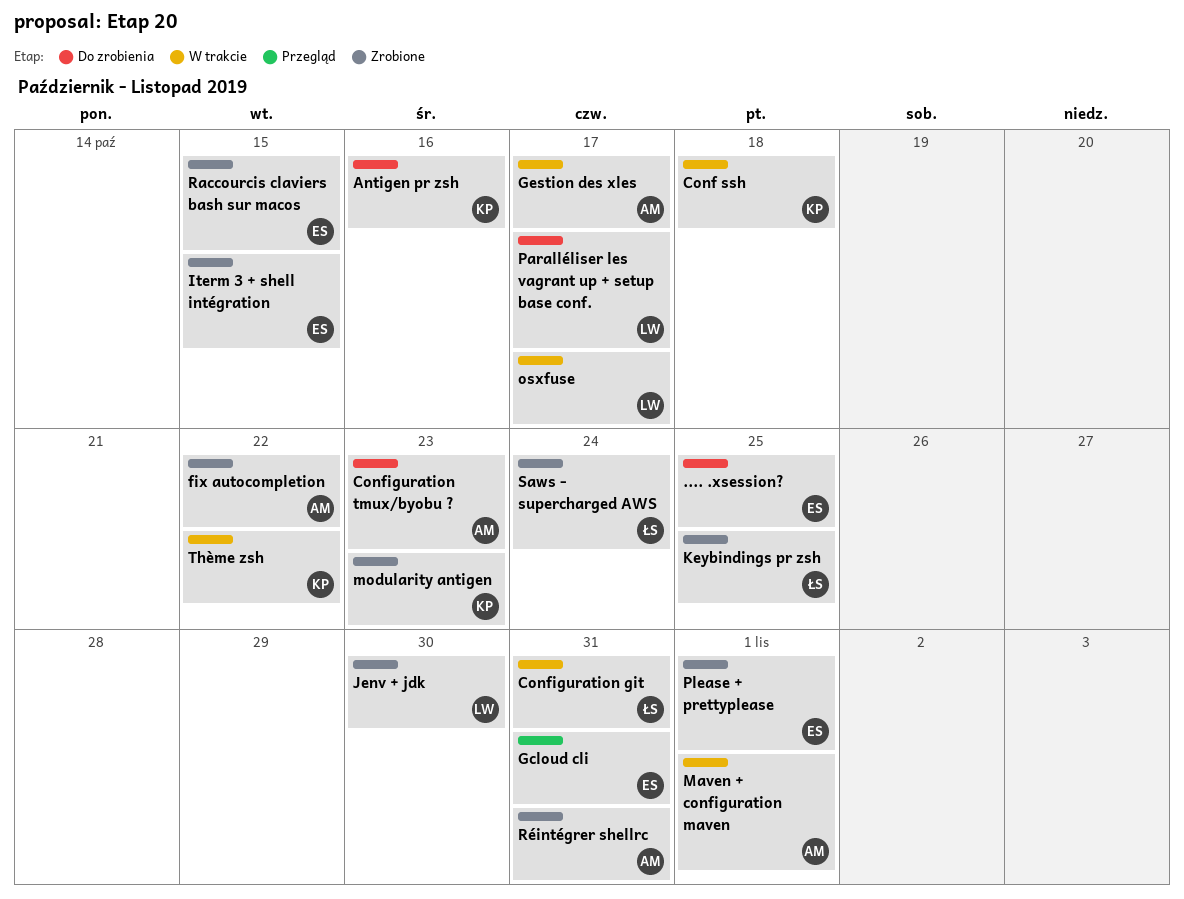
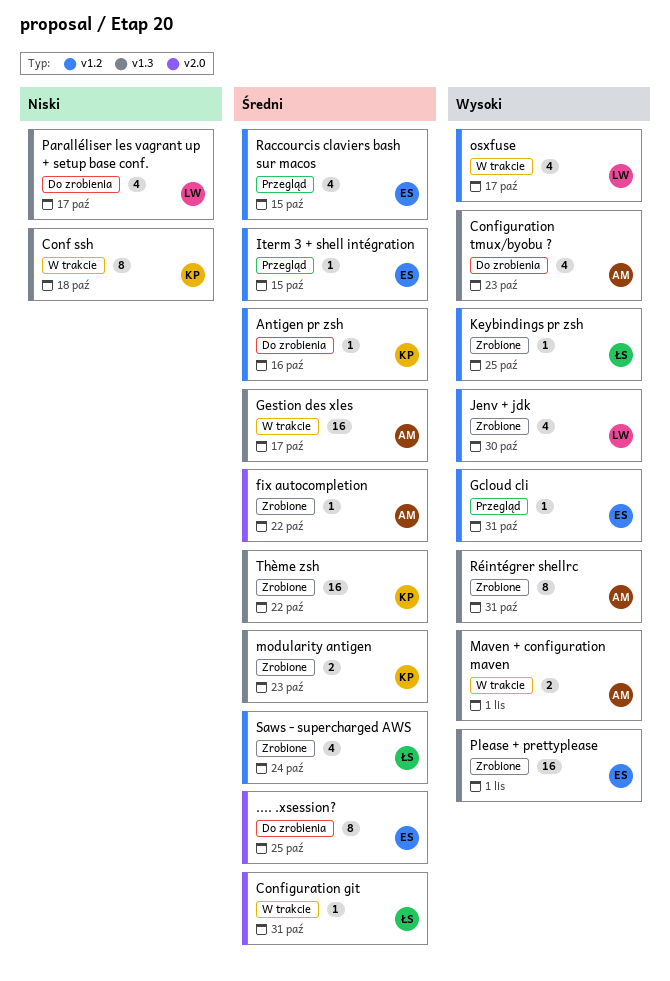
Iterm 3 + shell intégration, status: Zrobione -> Przegląd
Raccourcis claviers bash sur macos, status: Zrobione -> Przegląd
Thème zsh, status: W trakcie -> Zrobione

